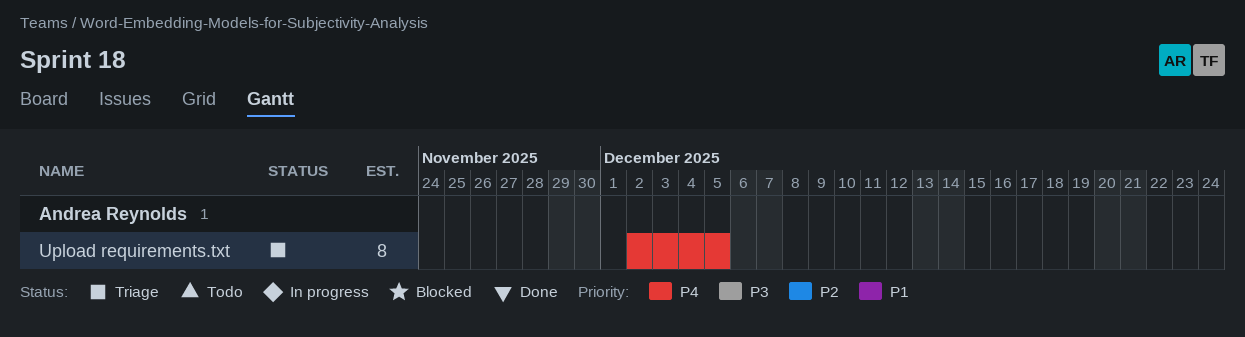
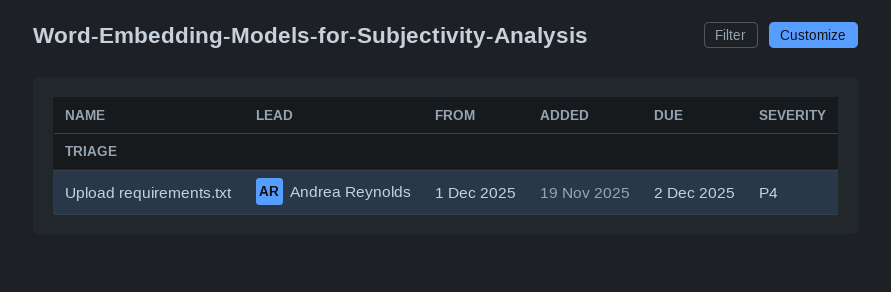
Upload requirements.txt, start: Dec 2 -> Dec 1
Upload requirements.txt, due: Dec 5 -> Dec 2

